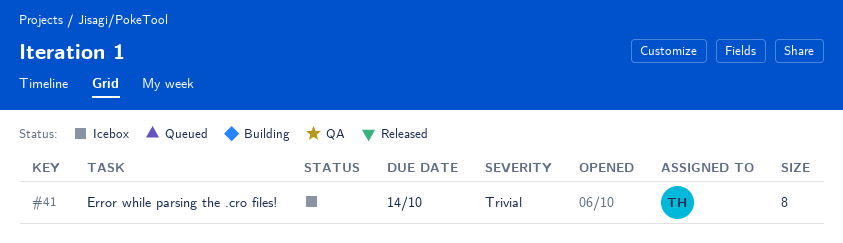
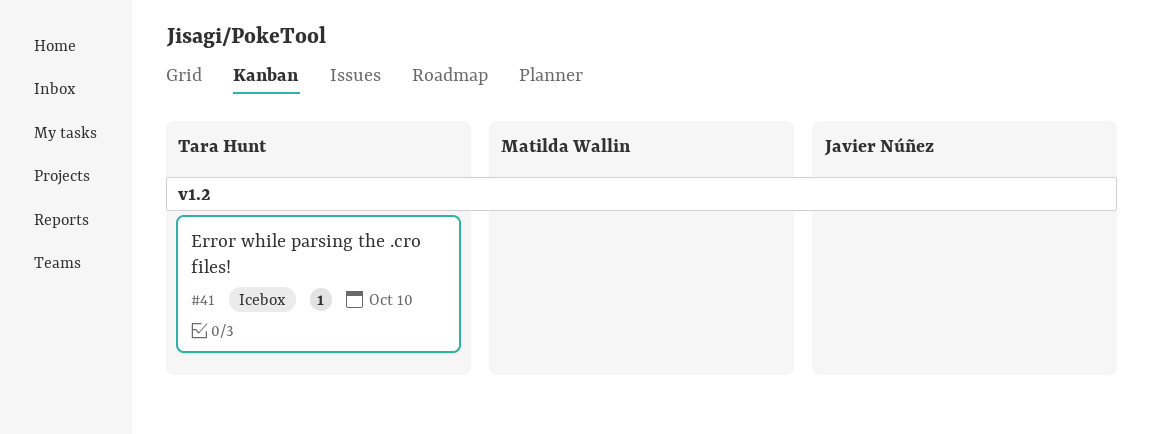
#41, estimate: 8 -> 1
#41, due: Oct 14 -> Oct 10

